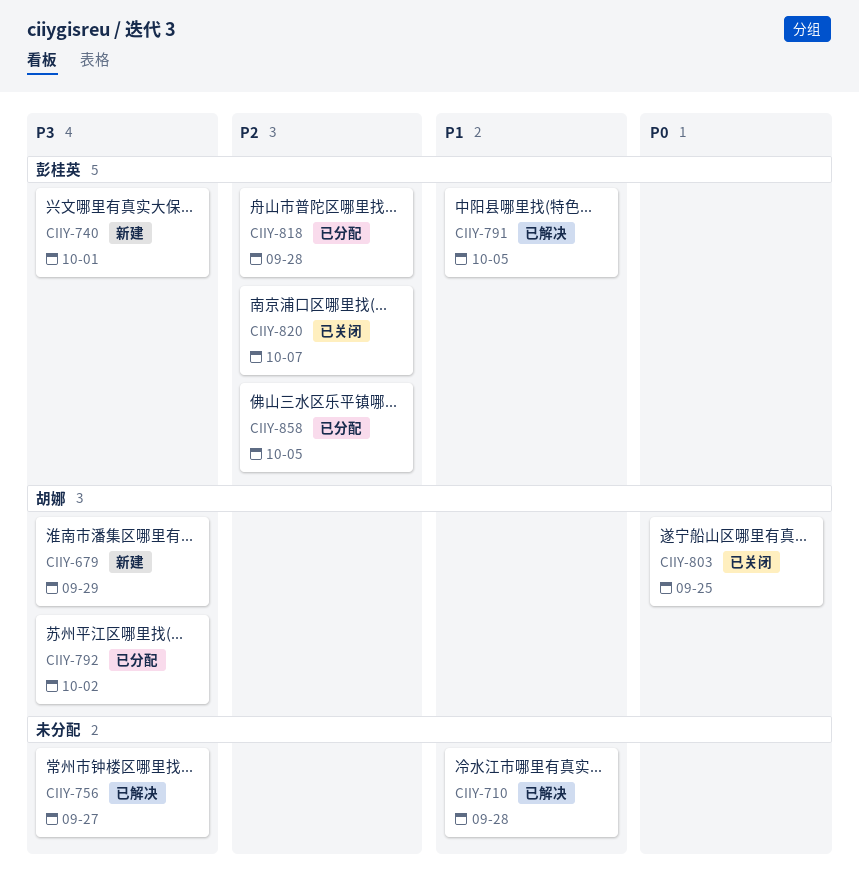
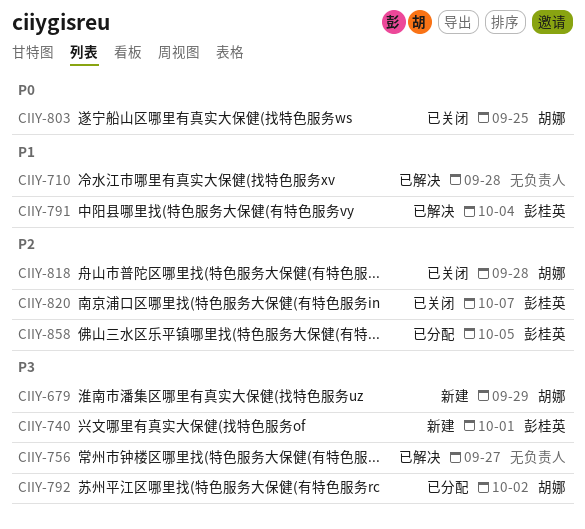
CIIY-791, due: Oct 5 -> Oct 4
CIIY-818, status: 已分配 -> 已关闭
CIIY-818, owner: 彭桂英 -> 胡娜

